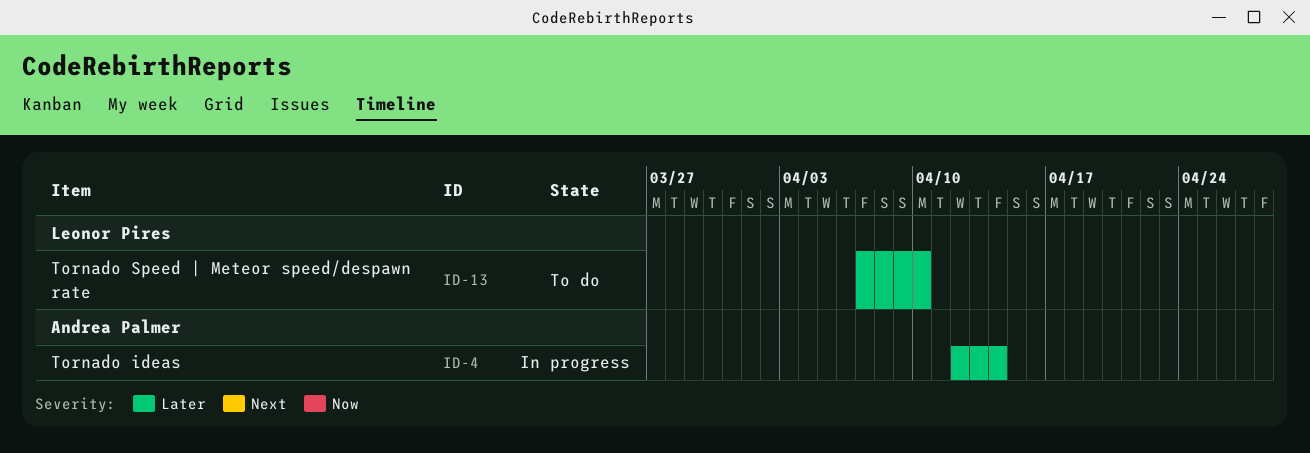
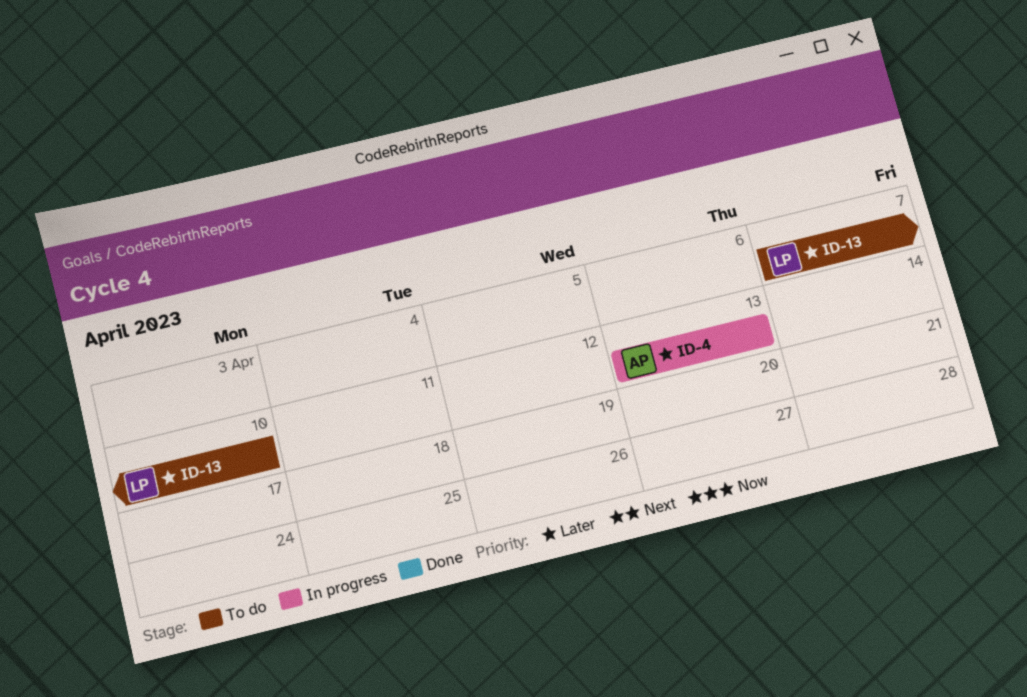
ID-4, start: Apr 12 -> Apr 13
ID-4, due: Apr 14 -> Apr 13

